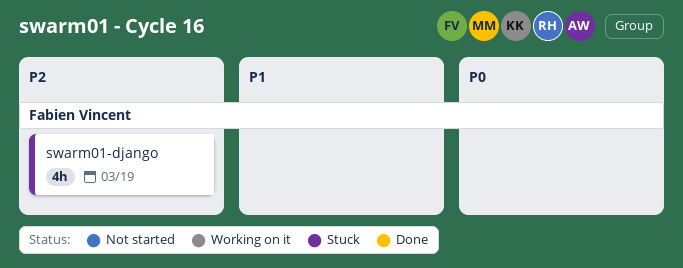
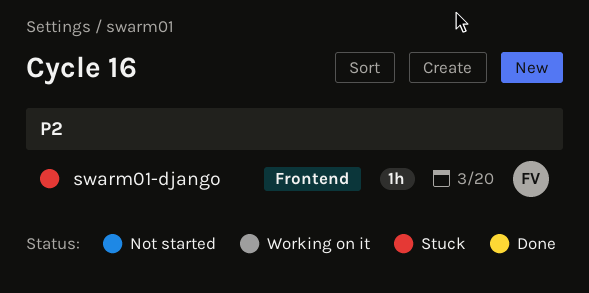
swarm01-django, estimate: 4h -> 1h
swarm01-django, due: Mar 19 -> Mar 20

